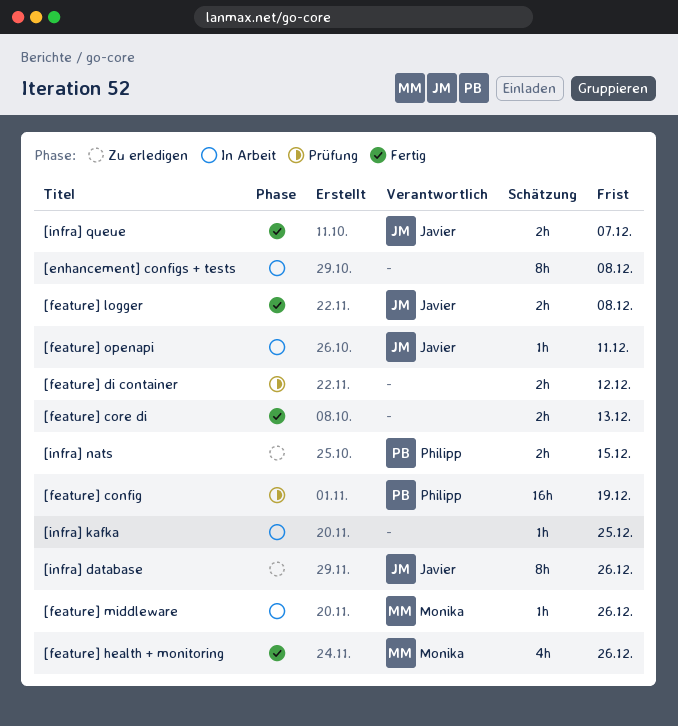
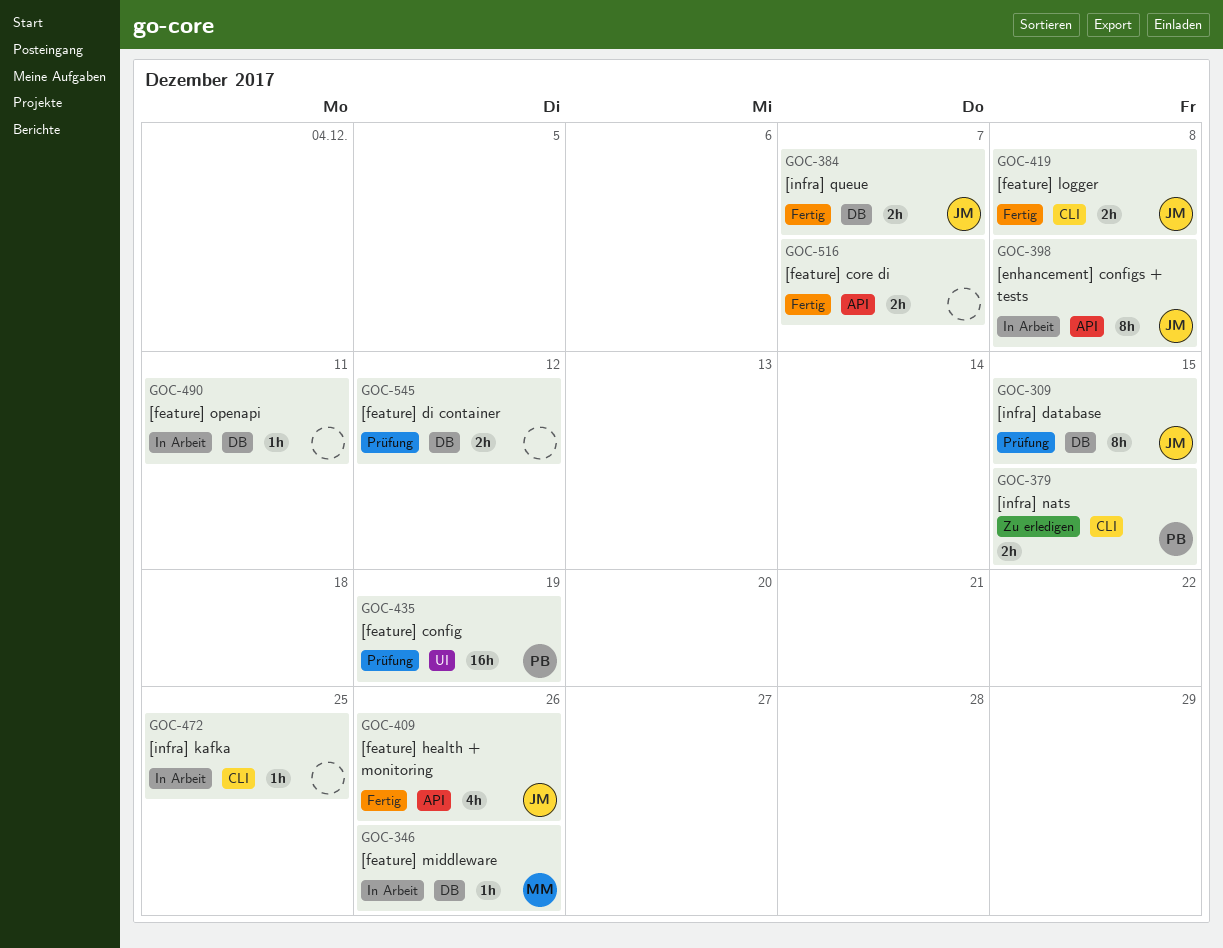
[enhancement] configs + tests, owner: none -> Javier
[feature] core di, due: Dec 13 -> Dec 7
[feature] health + monitoring, owner: Monika -> Javier
[feature] openapi, owner: Javier -> none
[infra] database, status: Zu erledigen -> Prüfung
[infra] database, due: Dec 26 -> Dec 15

